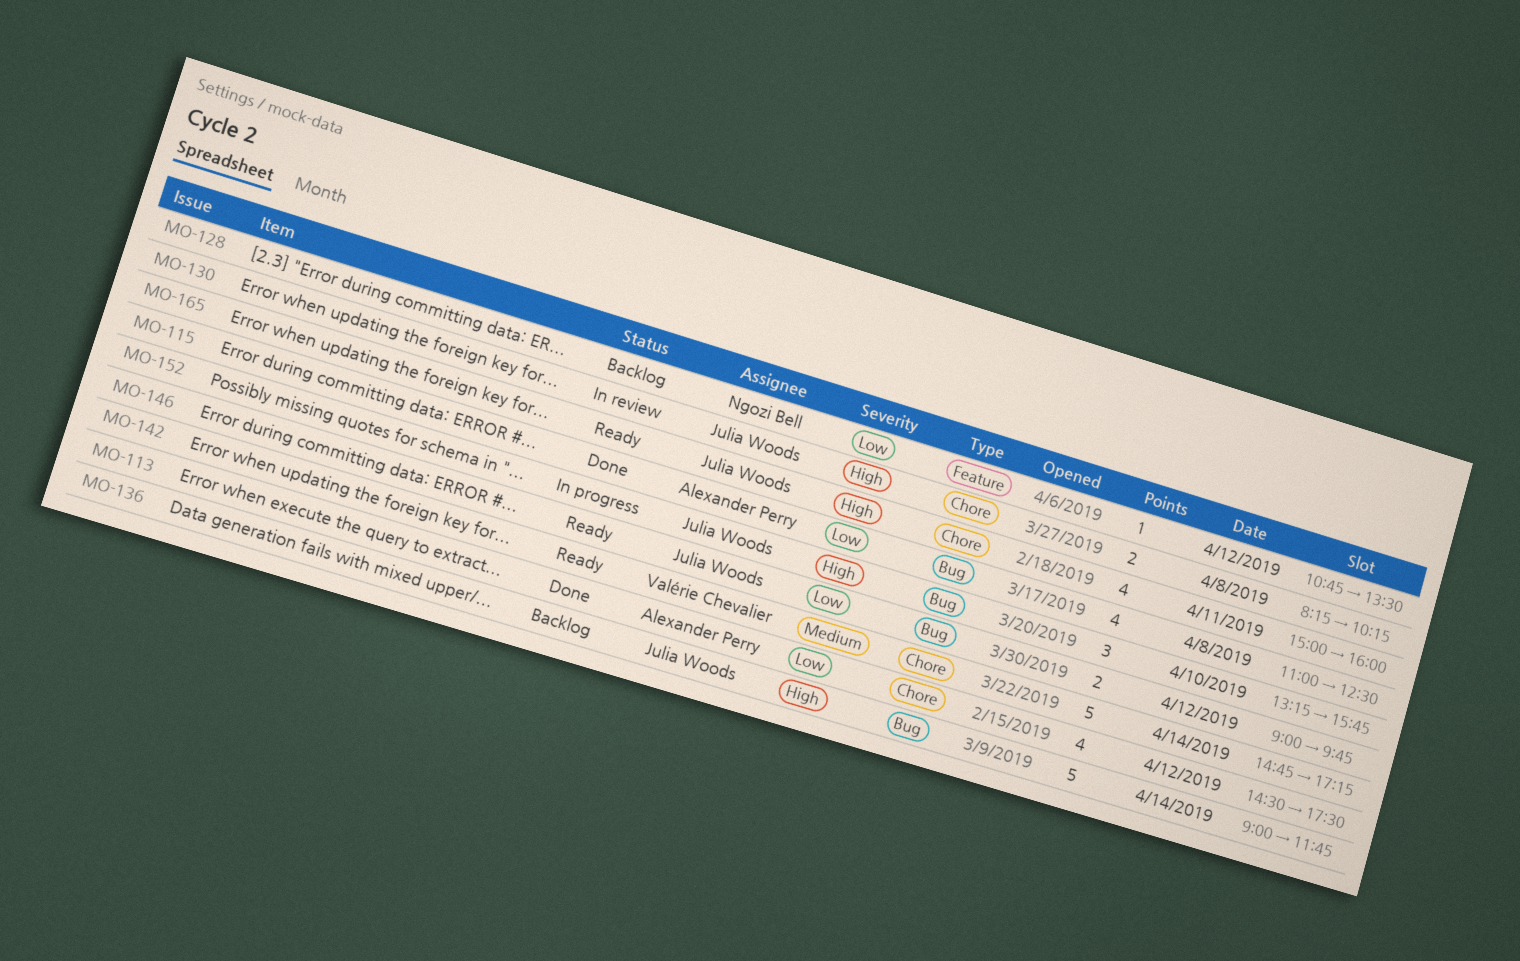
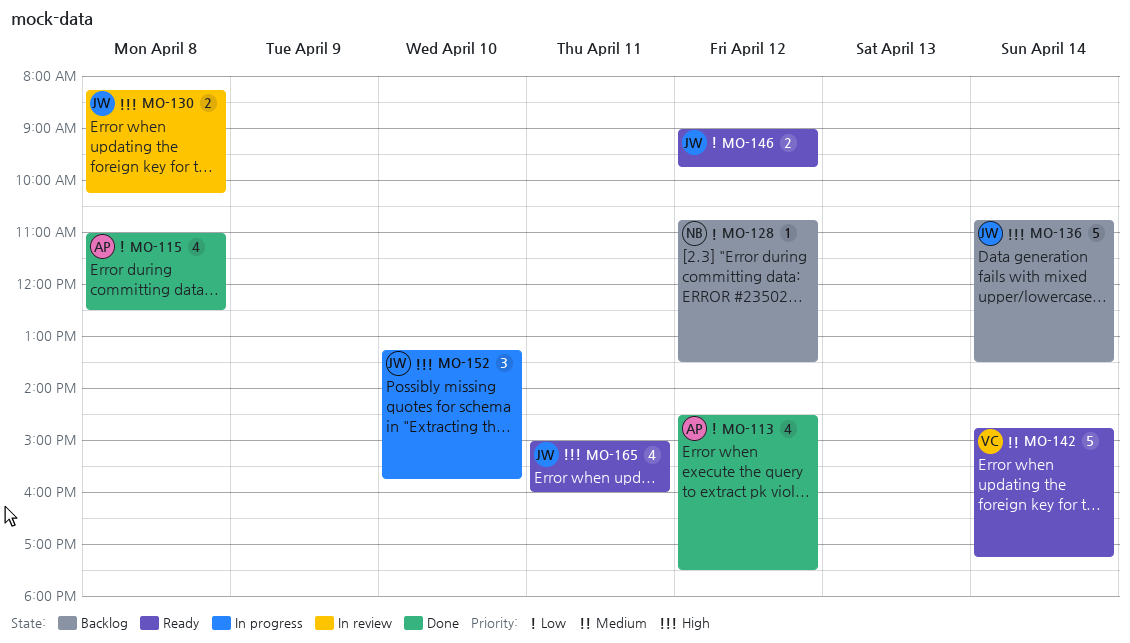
MO-136, begins: 09:00 -> 10:45
MO-136, ends: 11:45 -> 13:30

